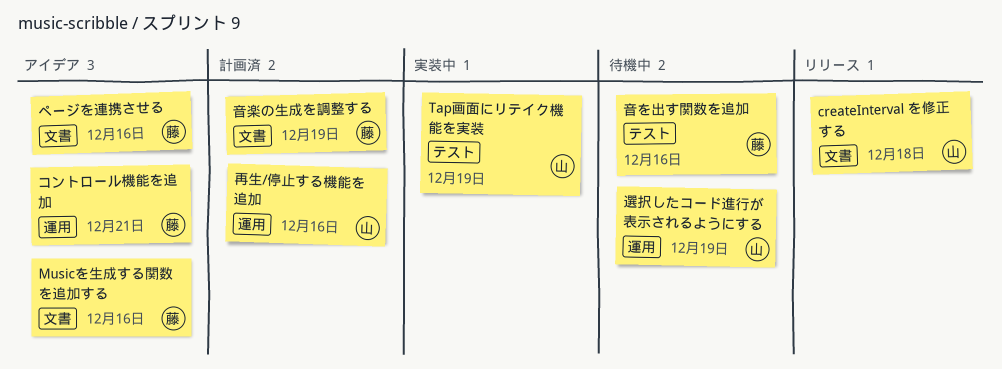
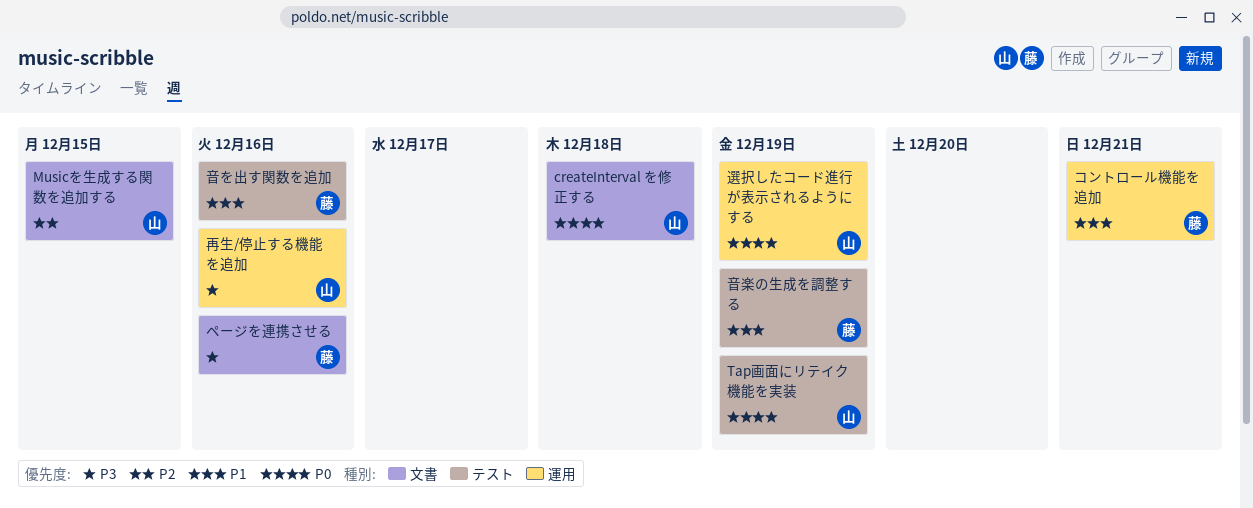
Musicを生成する関数を追加する, owner: 藤 -> 山
Musicを生成する関数を追加する, due: Dec 16 -> Dec 15
音楽の生成を調整する, label: 文書 -> テスト

